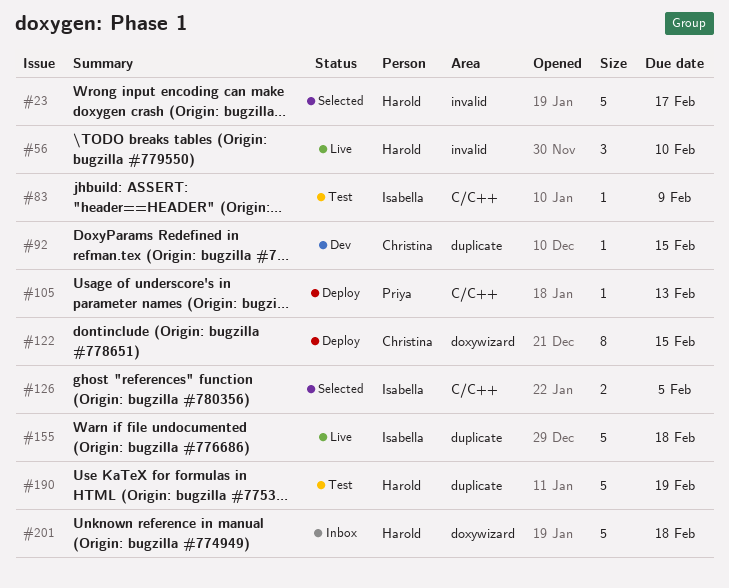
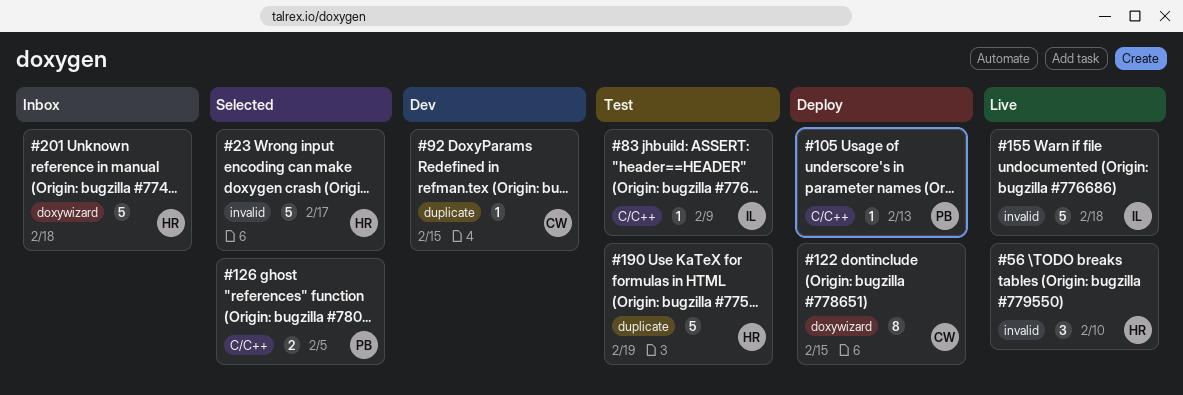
#126, owner: Isabella -> Priya
#155, label: duplicate -> invalid

